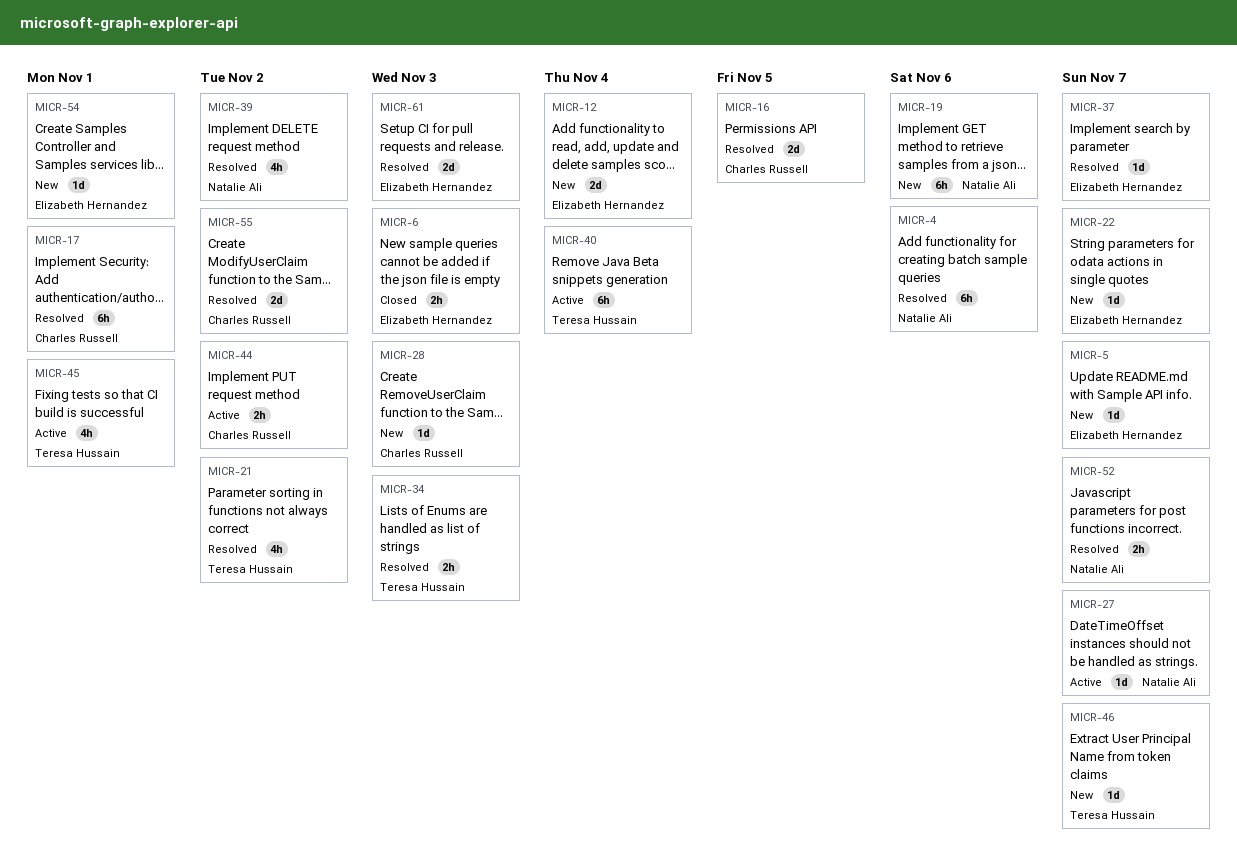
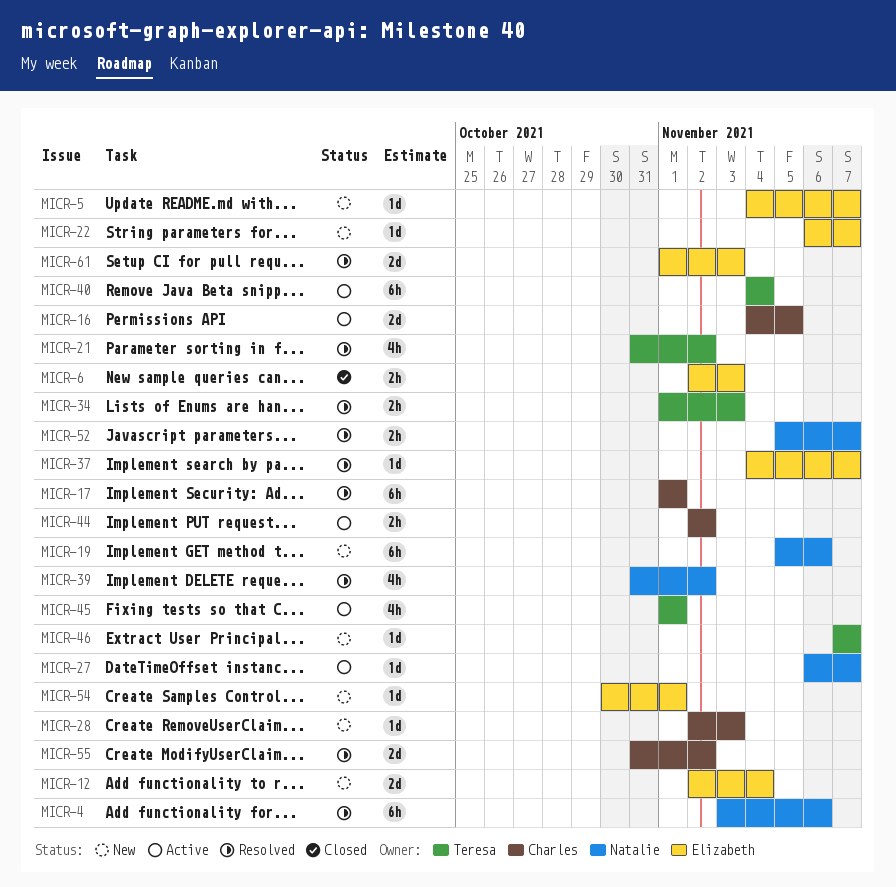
MICR-16, status: Resolved -> Active

